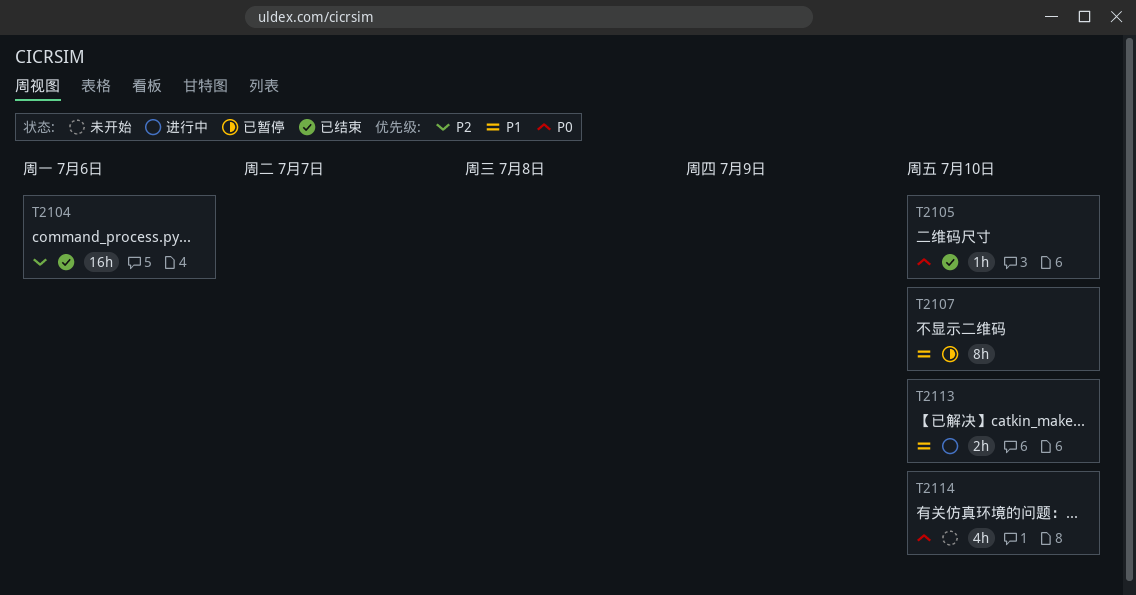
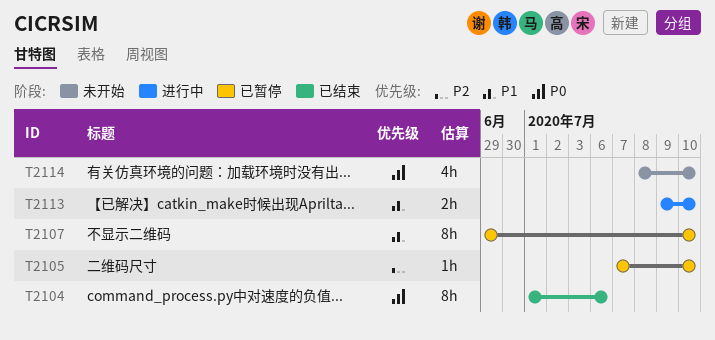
T2104, priority: P2 -> P0
T2104, estimate: 16h -> 8h
T2105, status: 已结束 -> 已暂停
T2105, priority: P0 -> P2

